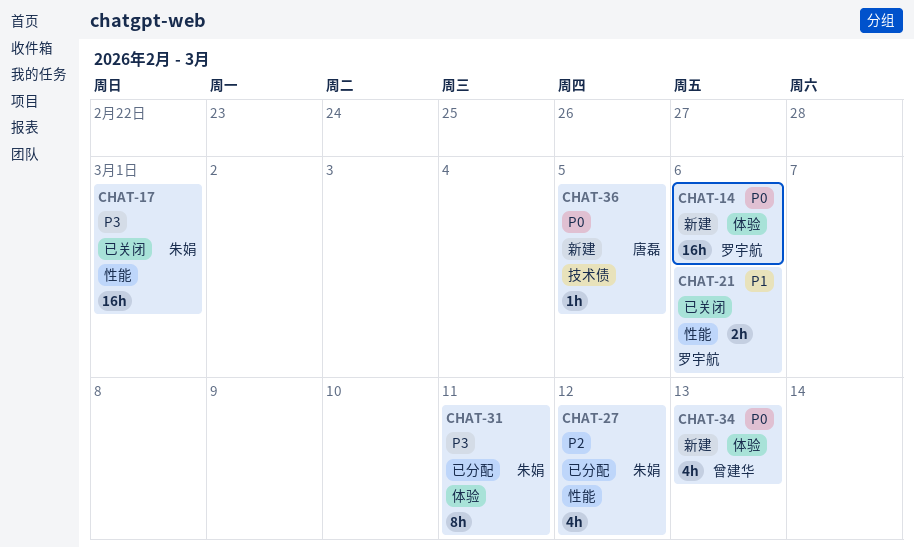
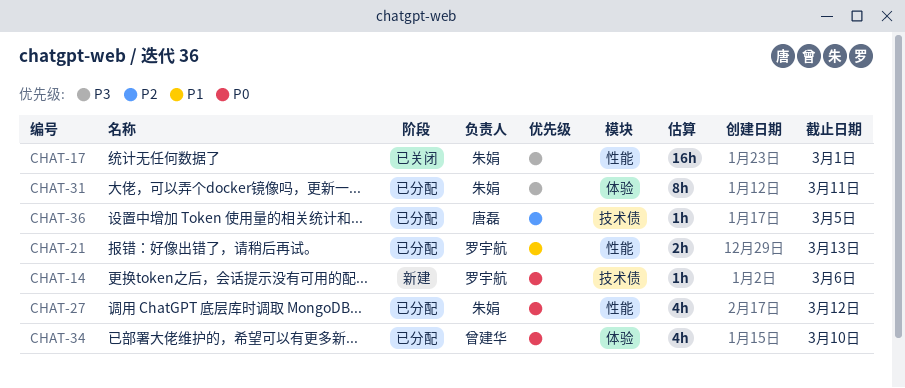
CHAT-14, label: 体验 -> 技术债
CHAT-14, estimate: 16h -> 1h
CHAT-21, status: 已关闭 -> 已分配
CHAT-21, due: Mar 6 -> Mar 13
CHAT-27, priority: P2 -> P0
CHAT-34, status: 新建 -> 已分配
CHAT-34, due: Mar 13 -> Mar 10
CHAT-36, status: 新建 -> 已分配
CHAT-36, priority: P0 -> P2

